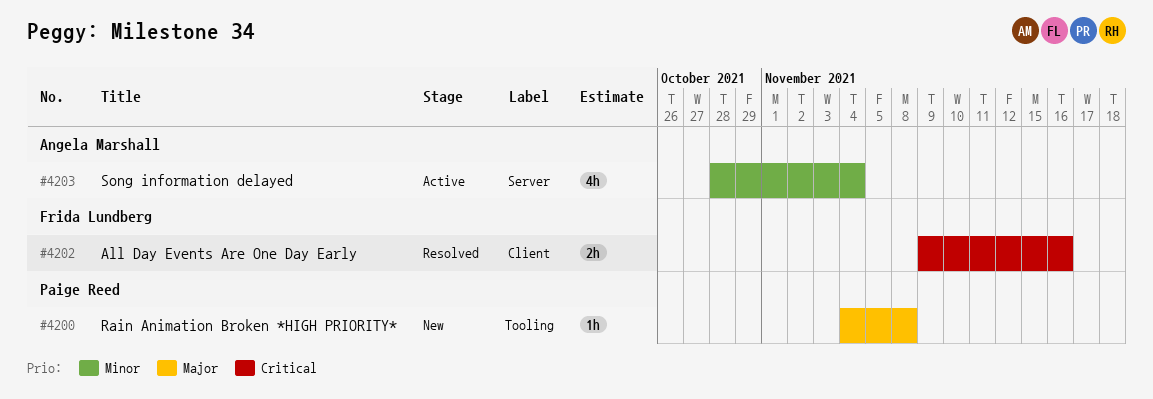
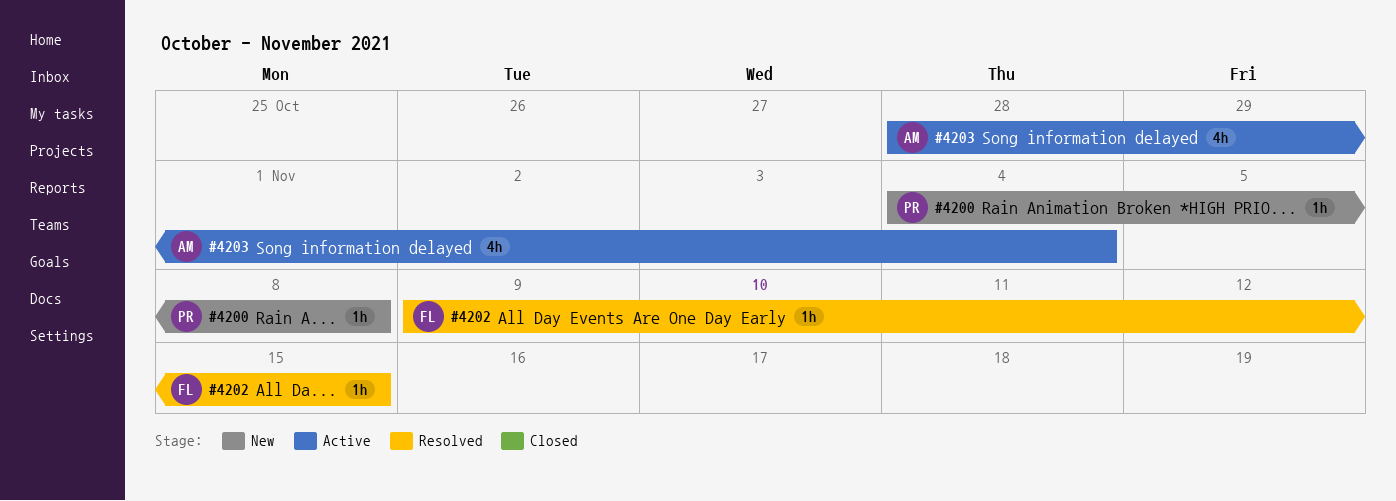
#4202, estimate: 2h -> 1h
#4202, due: Nov 16 -> Nov 15

